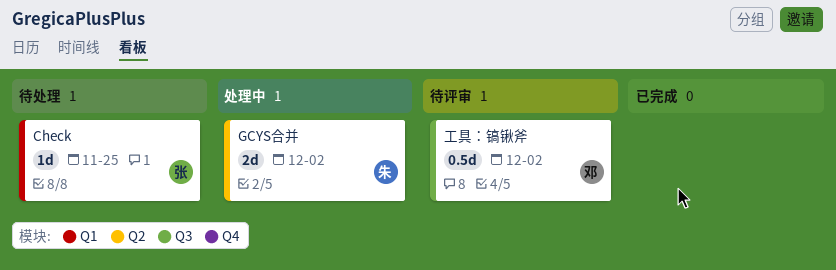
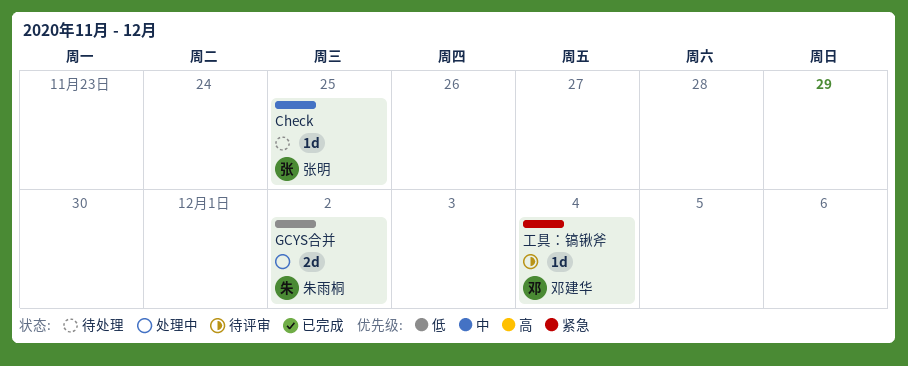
工具：镐锹斧, estimate: 0.5d -> 1d
工具：镐锹斧, due: Dec 2 -> Dec 4

